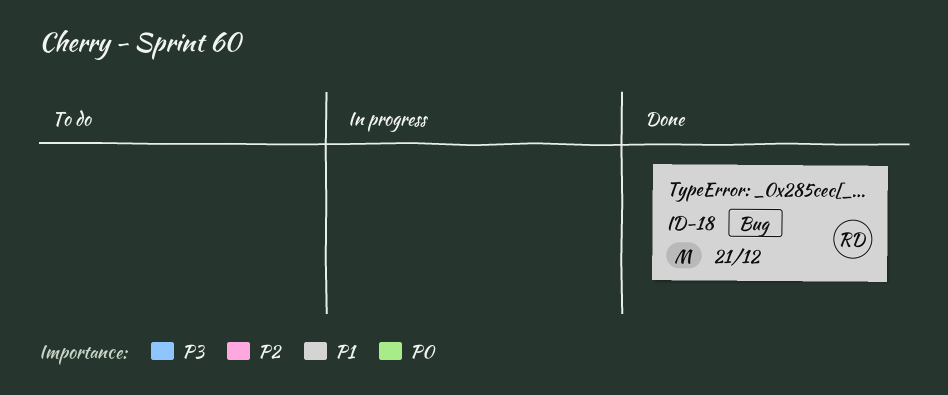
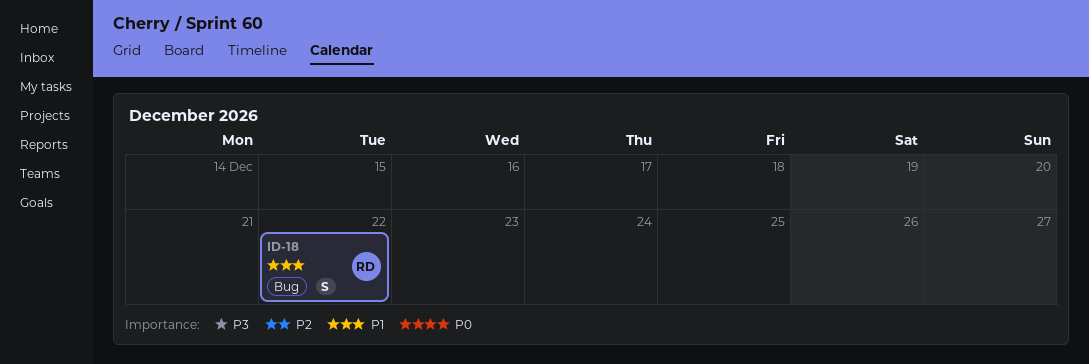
ID-18, estimate: M -> S
ID-18, due: Dec 21 -> Dec 22

